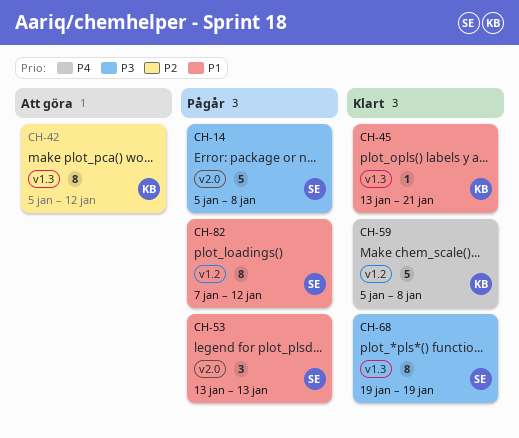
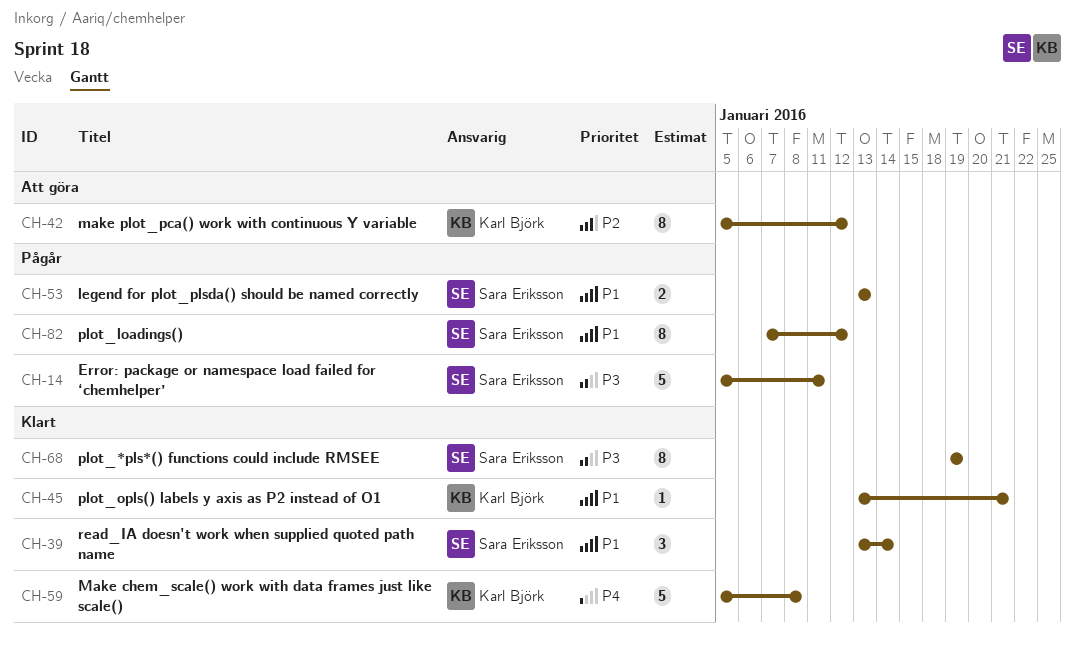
CH-14, due: Jan 8 -> Jan 11
CH-39: none -> present
CH-53, estimate: 3 -> 2

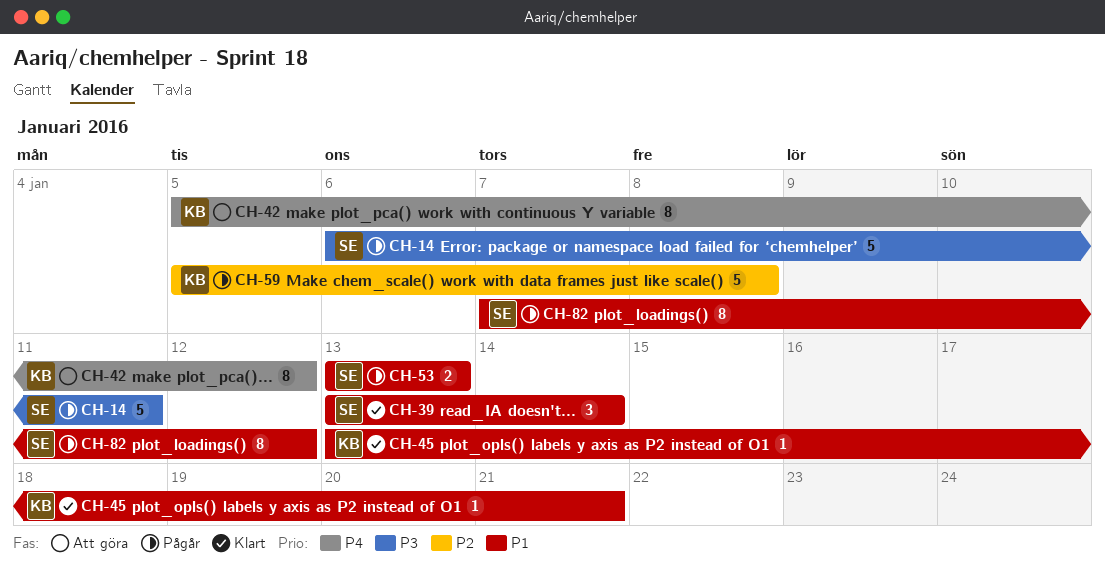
CH-14, start: Jan 5 -> Jan 6
CH-42, priority: P2 -> P4
CH-59, status: Klart -> Pågår
CH-59, priority: P4 -> P2
CH-68: present -> none

